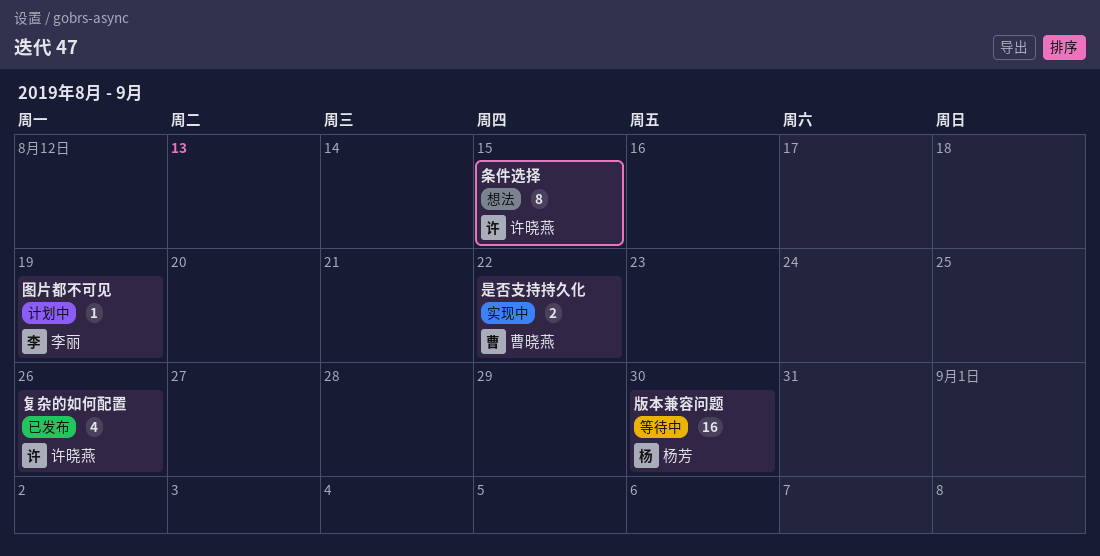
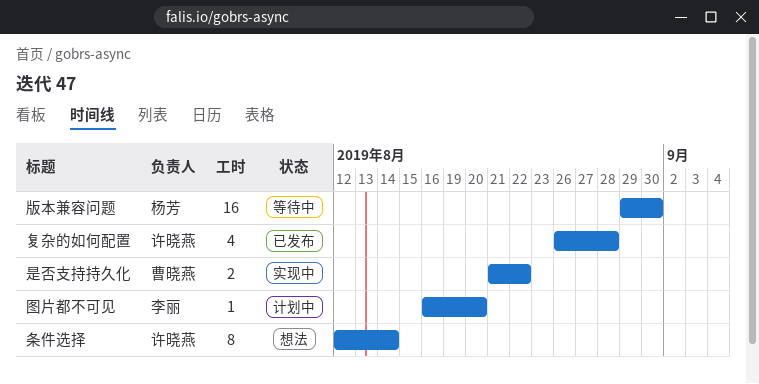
图片都不可见, due: Aug 19 -> Aug 20
复杂的如何配置, due: Aug 26 -> Aug 28
条件选择, due: Aug 15 -> Aug 14

